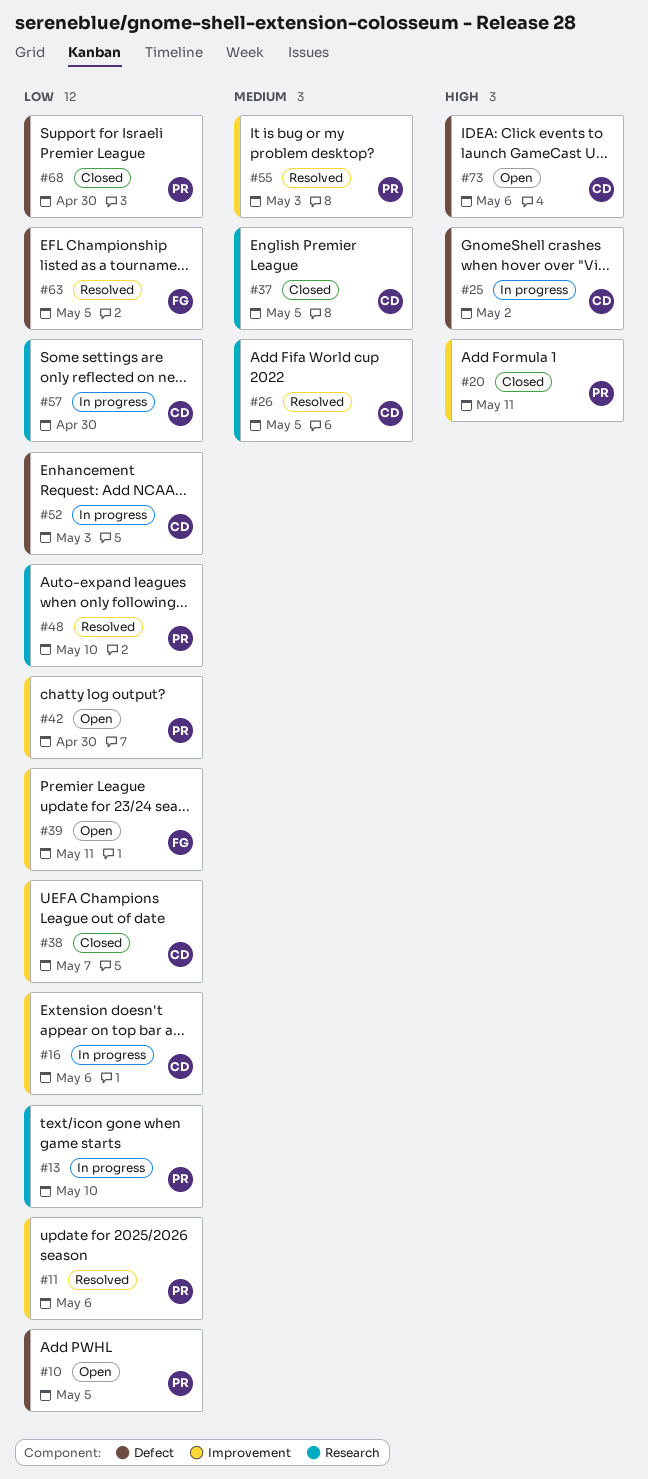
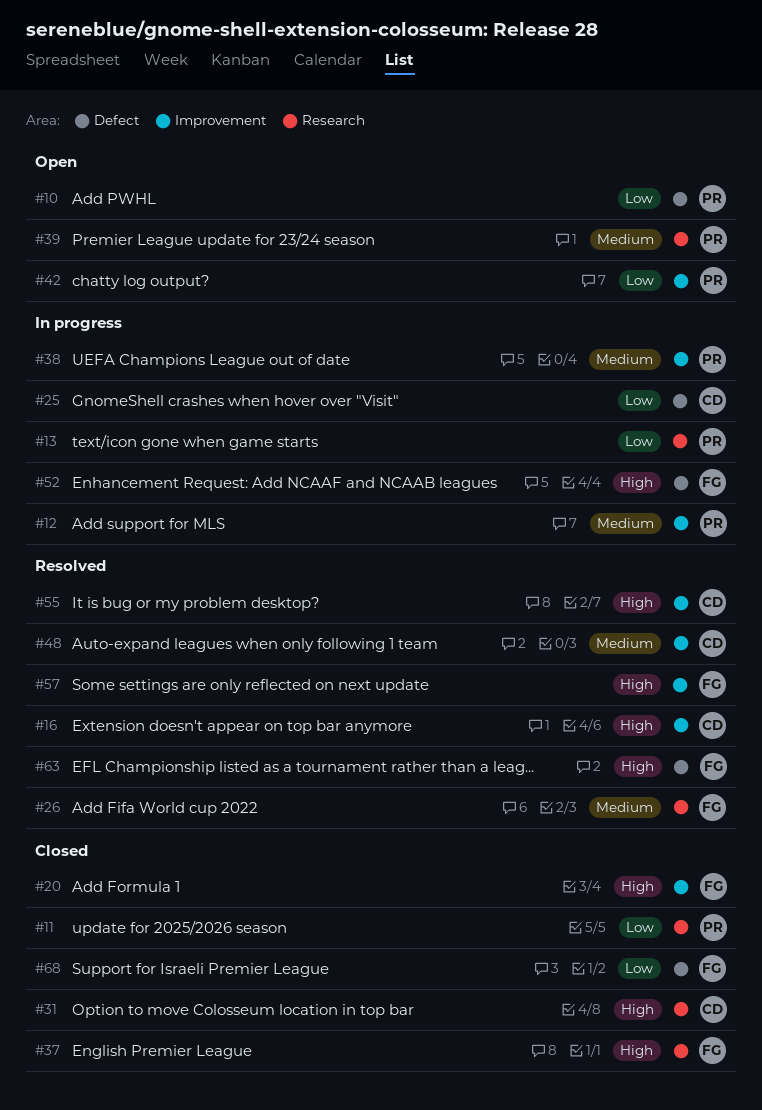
#11, status: Resolved -> Closed
#11, label: Improvement -> Research
#12: none -> present
#16, status: In progress -> Resolved
#16, priority: Low -> High
#20, owner: PR -> FG
#25, priority: High -> Low
#26, owner: CD -> FG
#31: none -> present
#37, owner: CD -> FG
#37, priority: Medium -> High
#38, status: Closed -> In progress
#38, owner: CD -> PR
#38, priority: Low -> Medium
#39, owner: FG -> PR
#39, priority: Low -> Medium
#39, label: Improvement -> Research
#48, owner: PR -> CD
#48, priority: Low -> Medium
#48, label: Research -> Improvement
#52, owner: CD -> FG
#52, priority: Low -> High
#55, owner: PR -> CD
#55, priority: Medium -> High
#57, status: In progress -> Resolved
#57, owner: CD -> FG
#57, priority: Low -> High
#57, label: Research -> Improvement
#63, priority: Low -> High
#68, owner: PR -> FG
#73: present -> none

